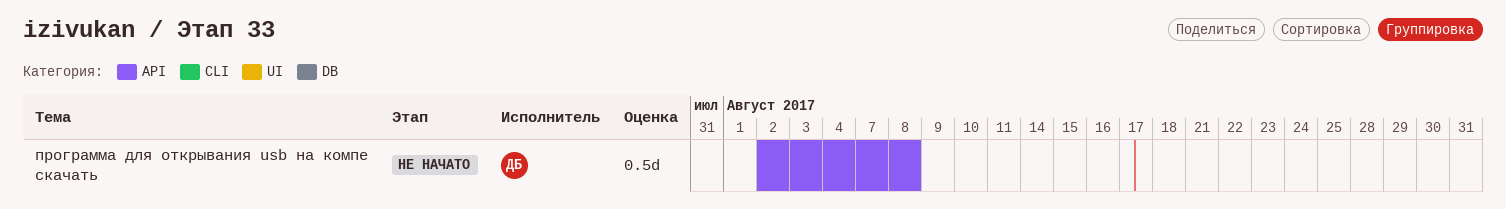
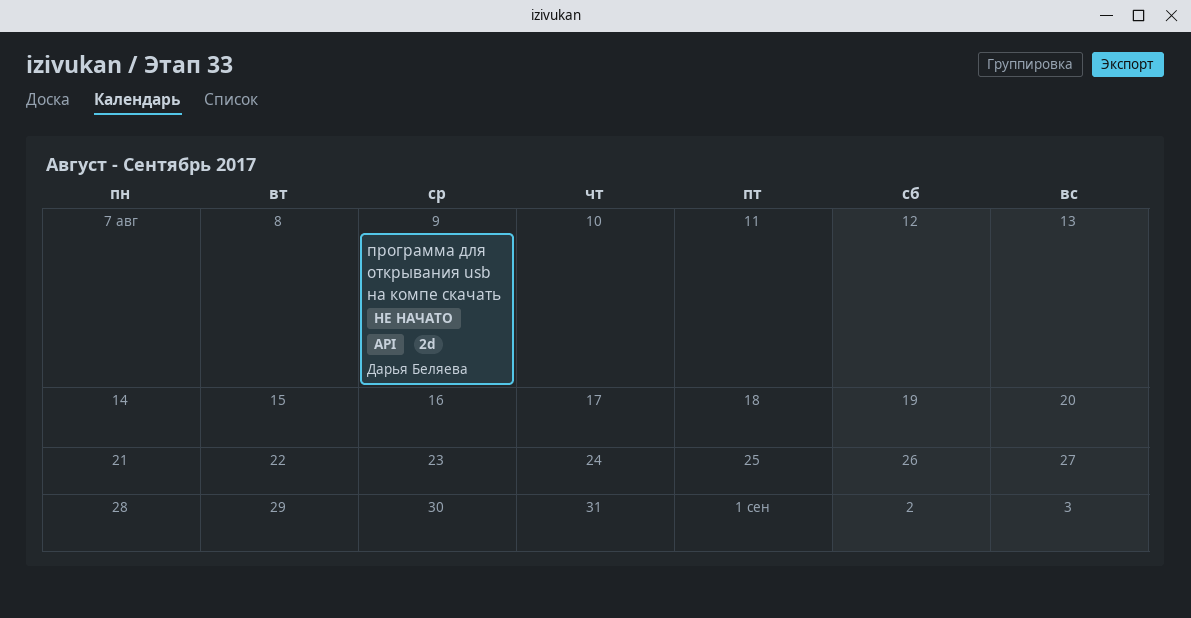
программа для открывания usb на компе скачать, estimate: 0.5d -> 2d
программа для открывания usb на компе скачать, due: Aug 8 -> Aug 9

